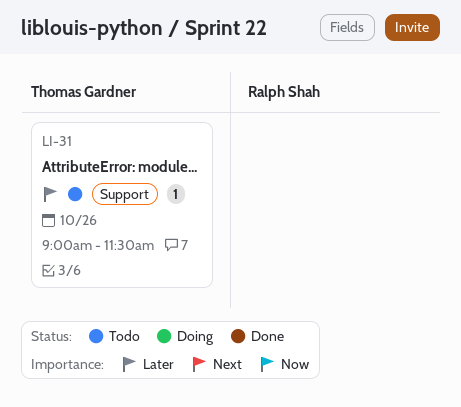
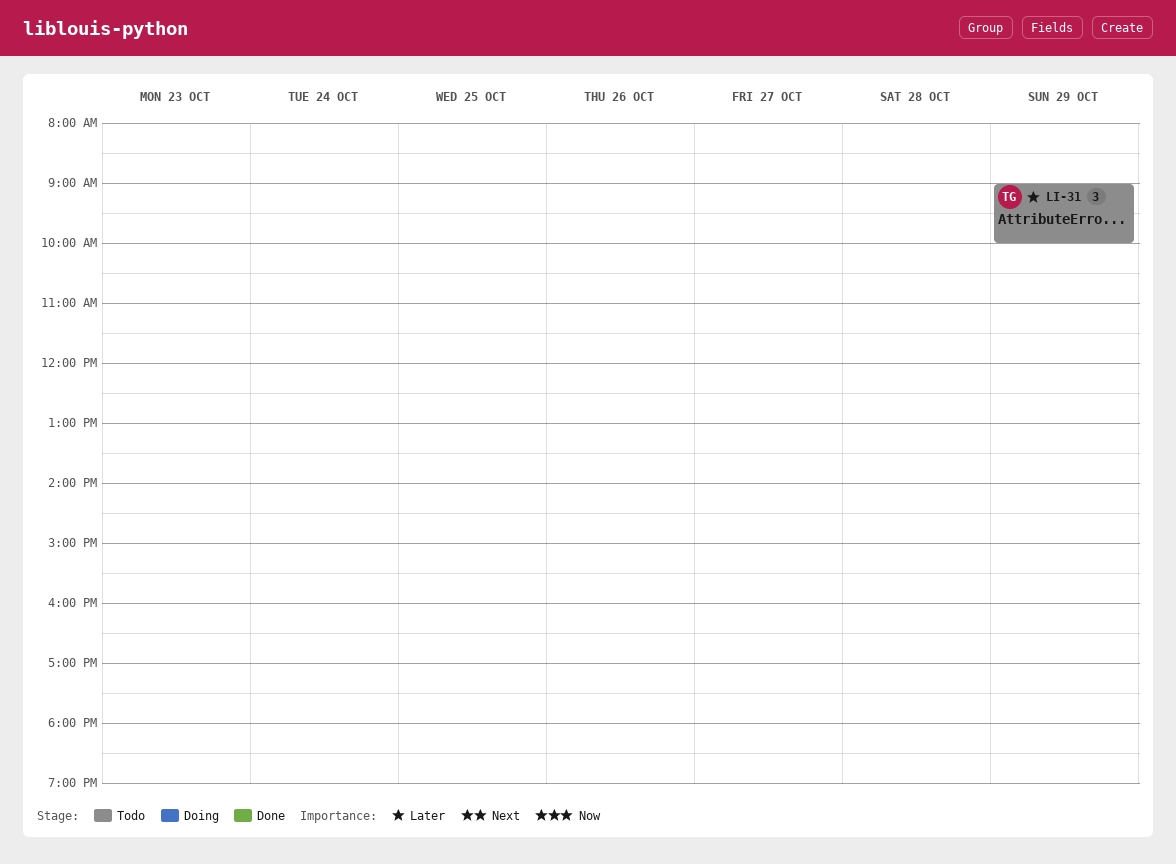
LI-31, estimate: 1 -> 3
LI-31, day: Oct 26 -> Oct 29
LI-31, ends: 11:30 -> 10:00

